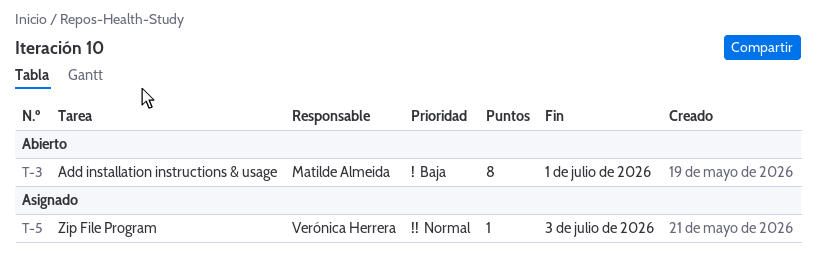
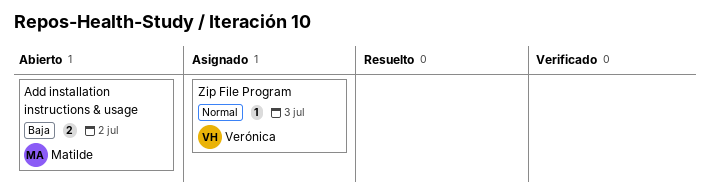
Add installation instructions & usage, estimate: 8 -> 2
Add installation instructions & usage, due: Jul 1 -> Jul 2

